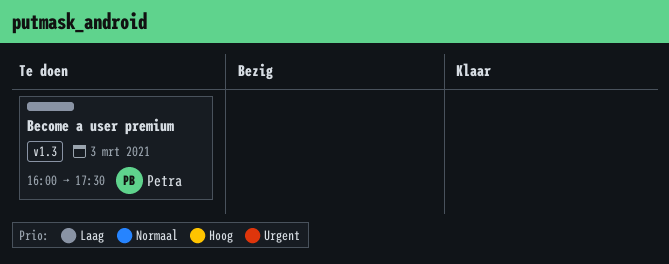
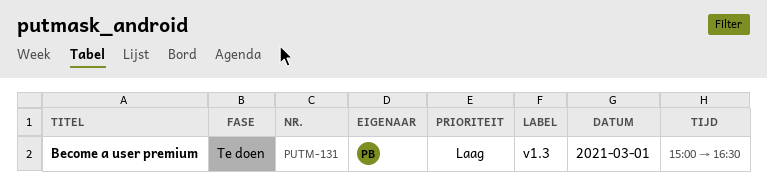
Become a user premium, day: Mar 3 -> Mar 1
Become a user premium, begins: 16:00 -> 15:00
Become a user premium, ends: 17:30 -> 16:30

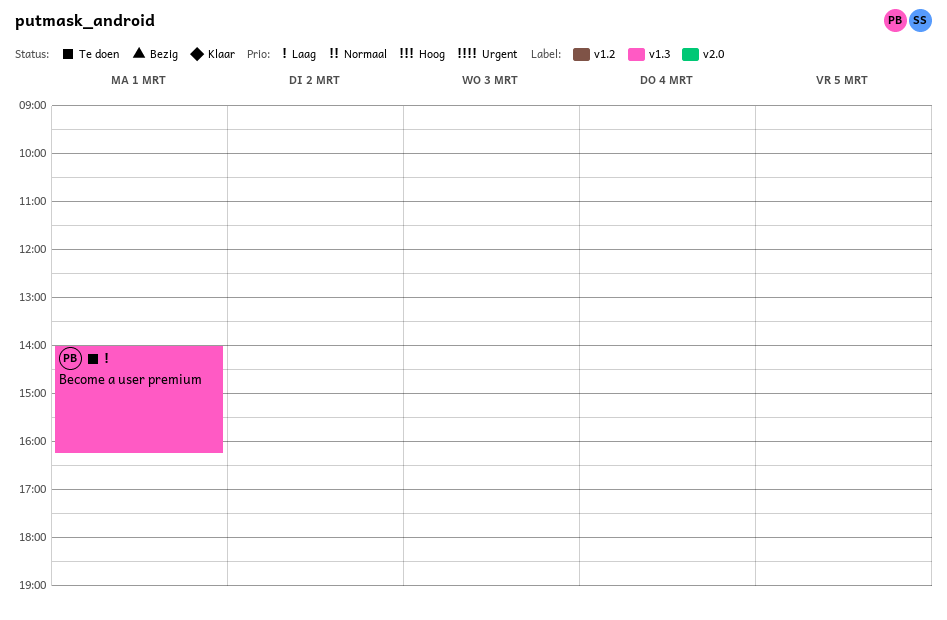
Become a user premium, begins: 15:00 -> 14:00
Become a user premium, ends: 16:30 -> 16:15

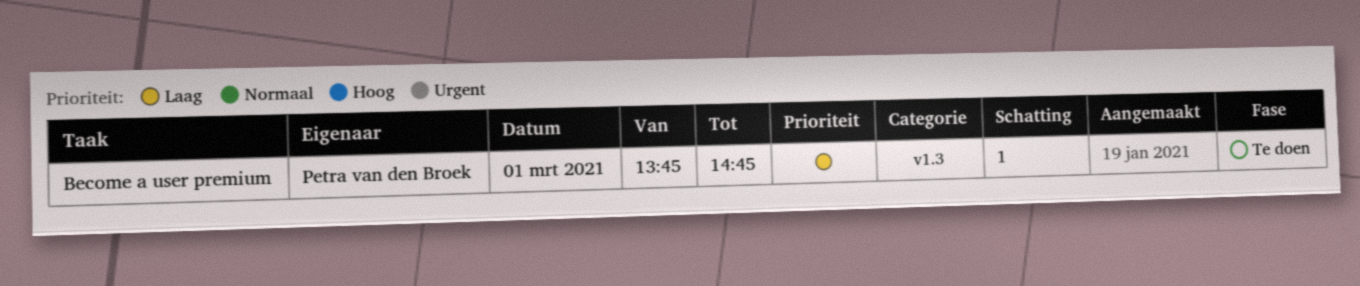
Become a user premium, begins: 14:00 -> 13:45
Become a user premium, ends: 16:15 -> 14:45

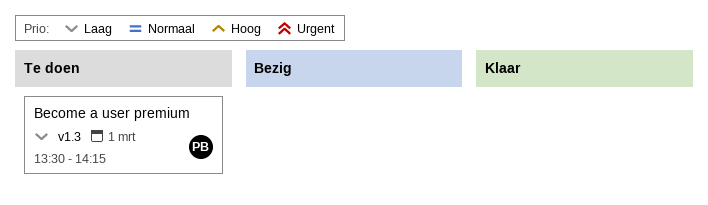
Become a user premium, begins: 13:45 -> 13:30
Become a user premium, ends: 14:45 -> 14:15

